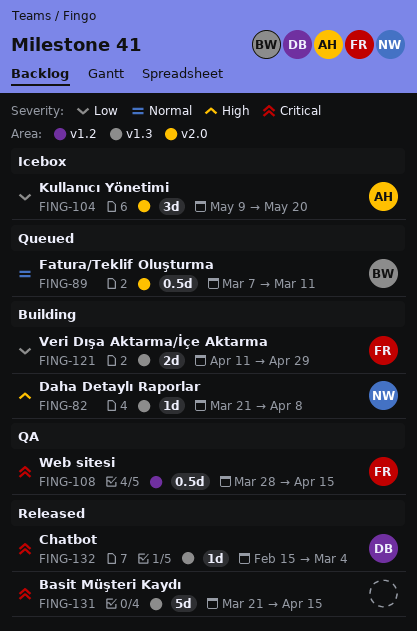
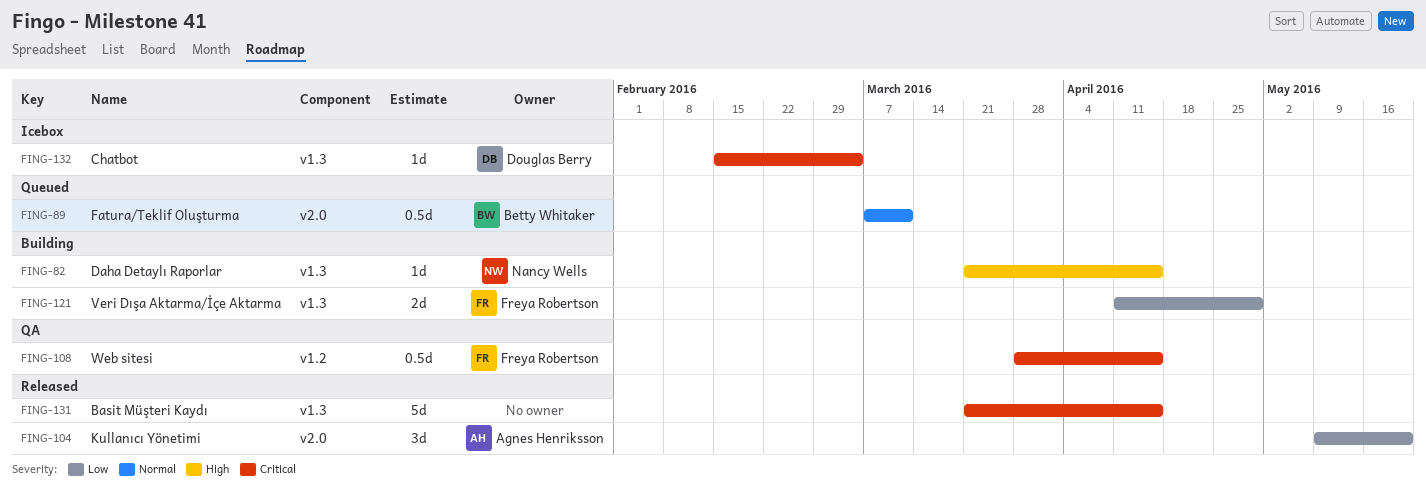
FING-82, due: Apr 8 -> Apr 15
FING-104, status: Icebox -> Released
FING-132, status: Released -> Icebox

